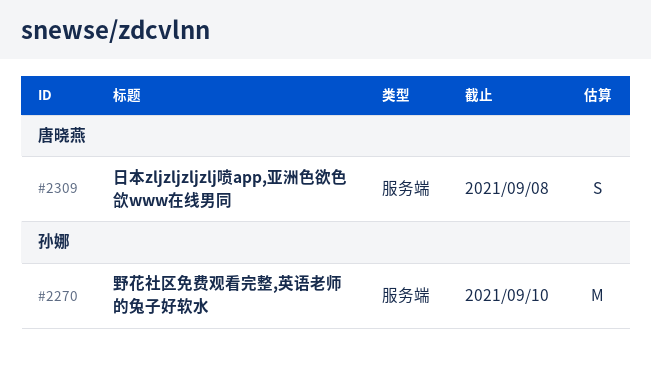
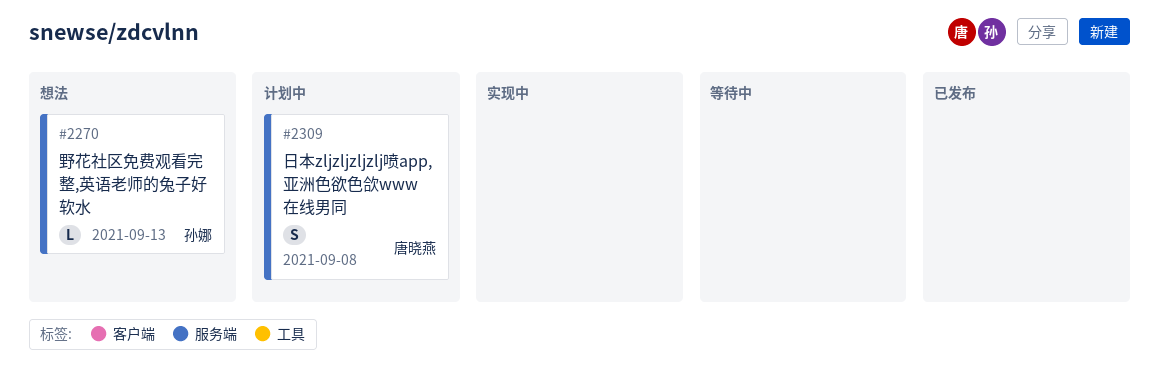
#2270, estimate: M -> L
#2270, due: Sep 10 -> Sep 13

